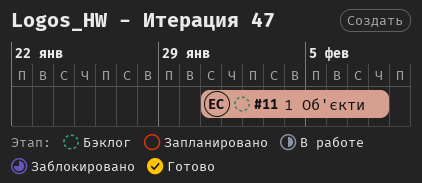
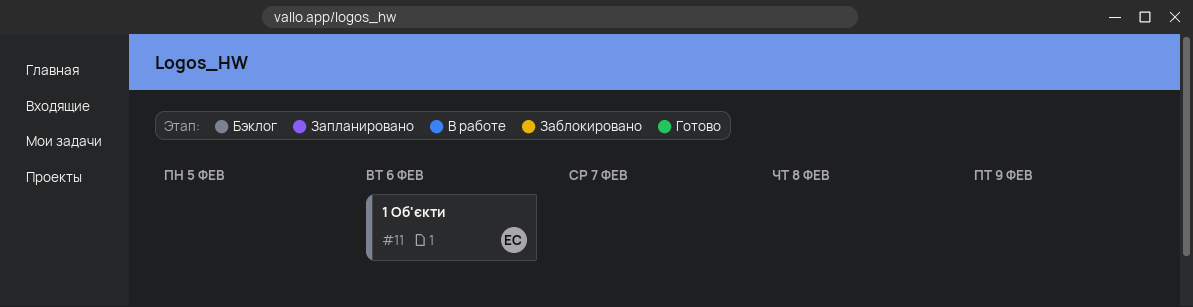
#11, due: Feb 8 -> Feb 6

